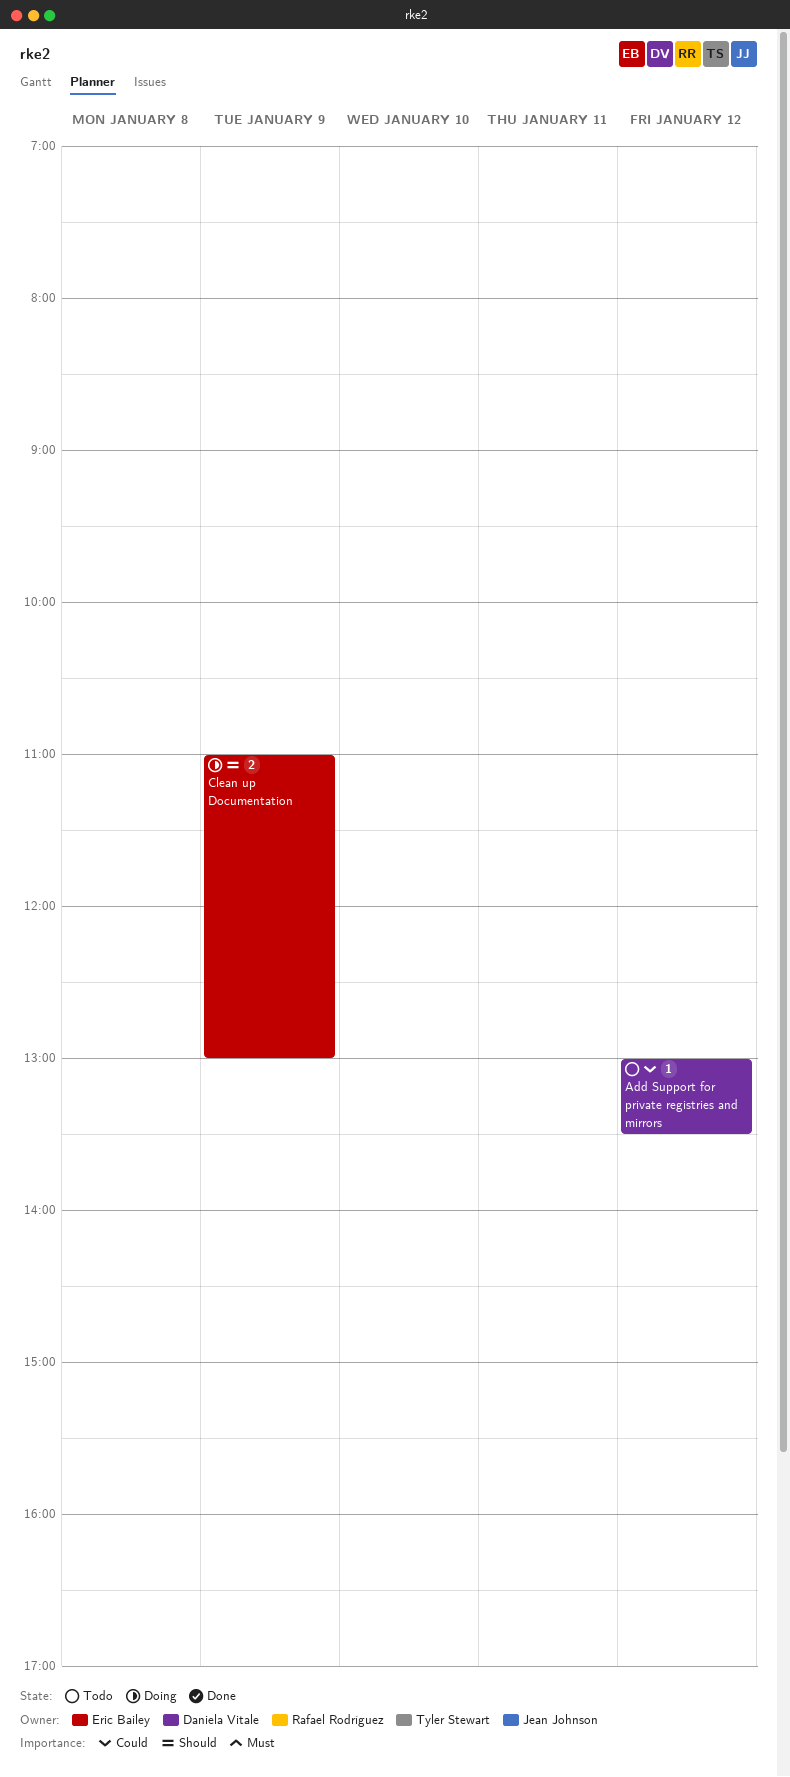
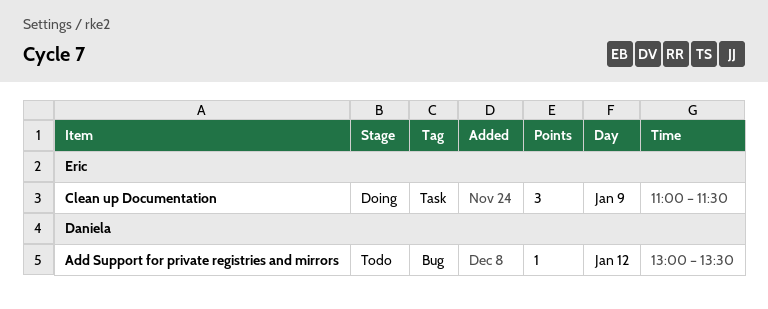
Clean up Documentation, estimate: 2 -> 3
Clean up Documentation, ends: 13:00 -> 11:30

